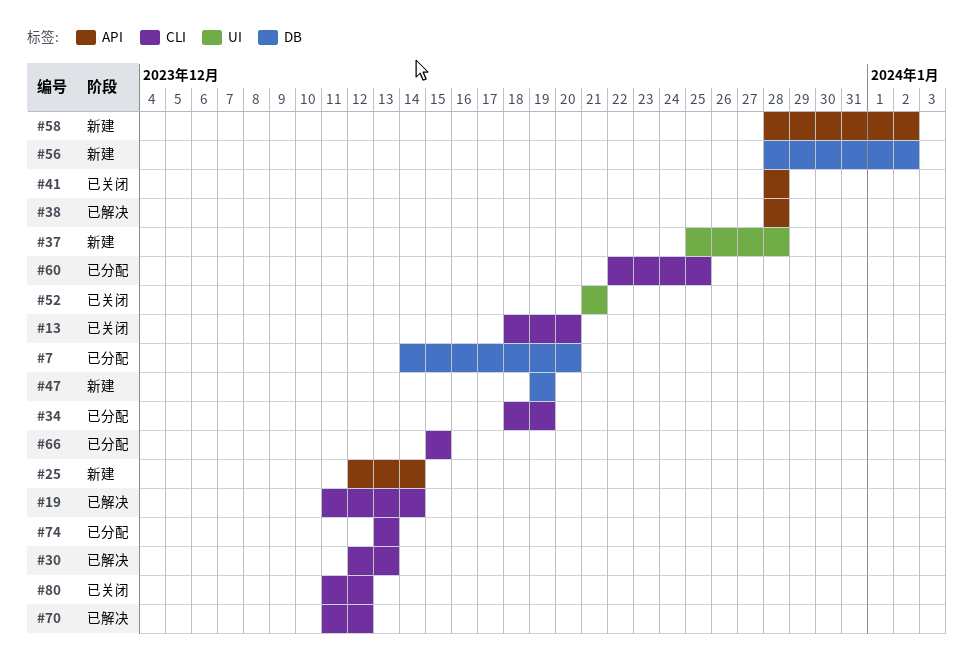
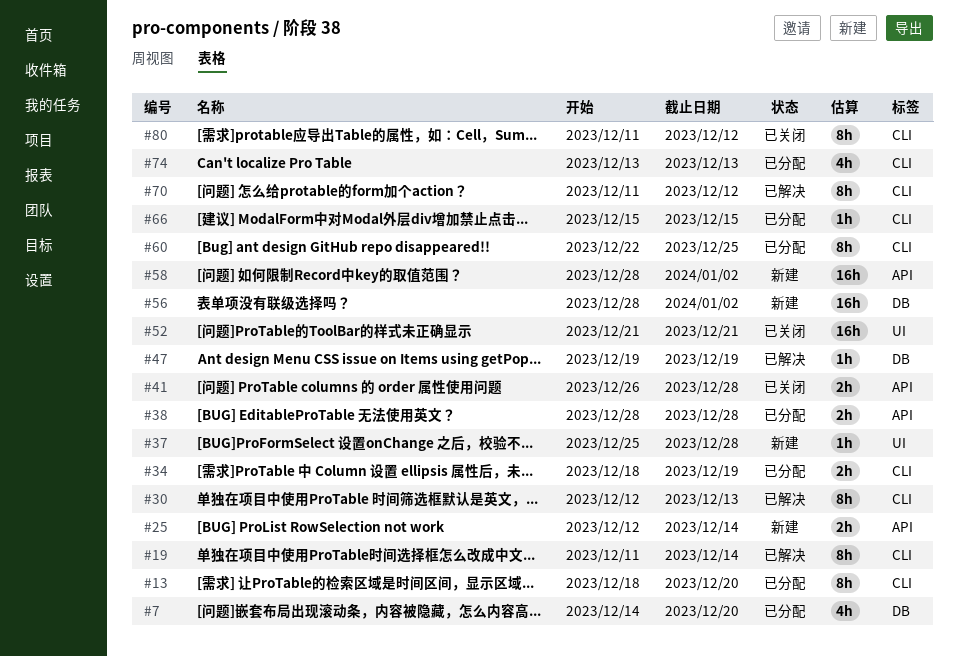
#13, status: 已关闭 -> 已分配
#38, status: 已解决 -> 已分配
#41, start: Dec 28 -> Dec 26
#47, status: 新建 -> 已解决

